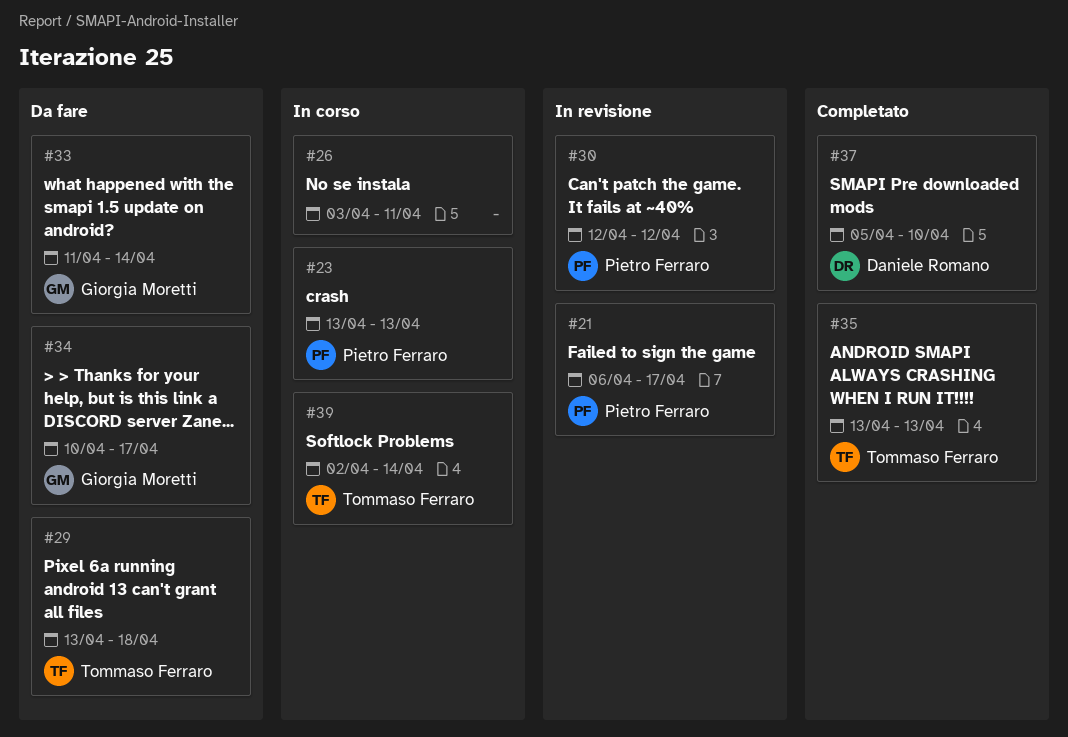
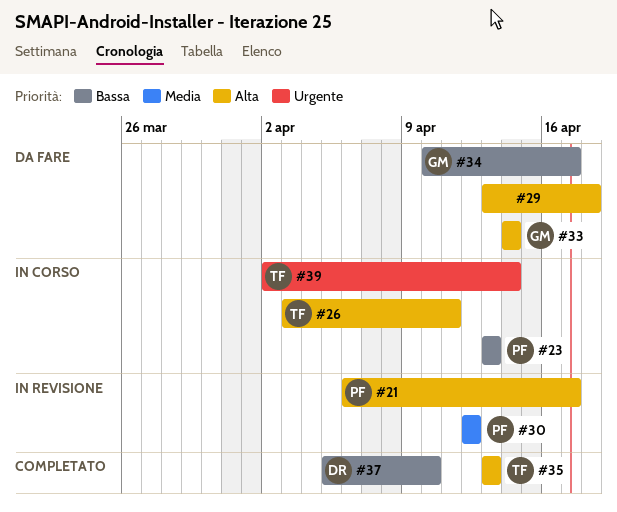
#26, owner: none -> Tommaso Ferraro
#29, owner: Tommaso Ferraro -> none
#33, start: Apr 11 -> Apr 14

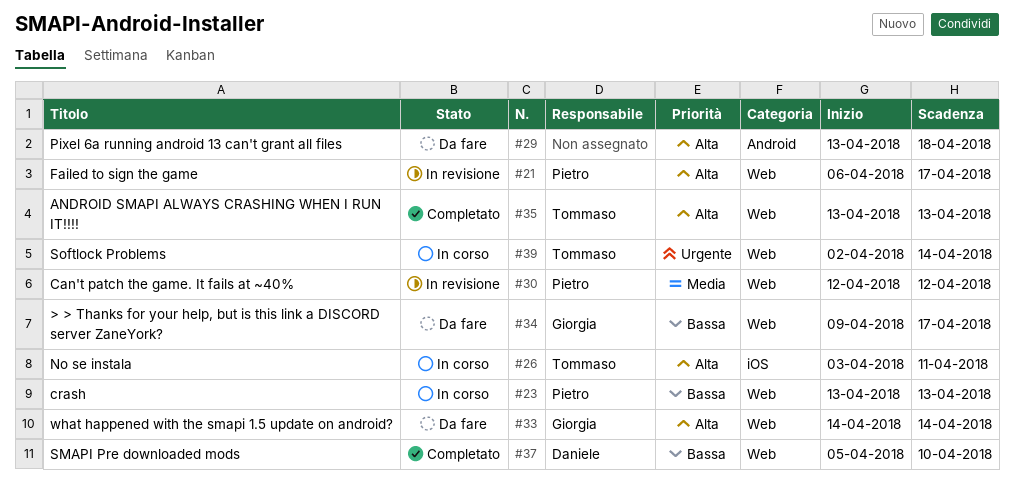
#34, start: Apr 10 -> Apr 9

